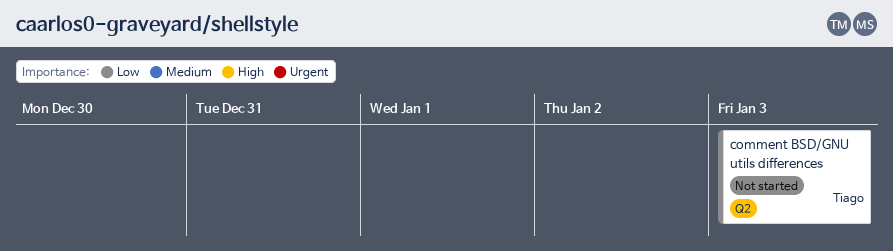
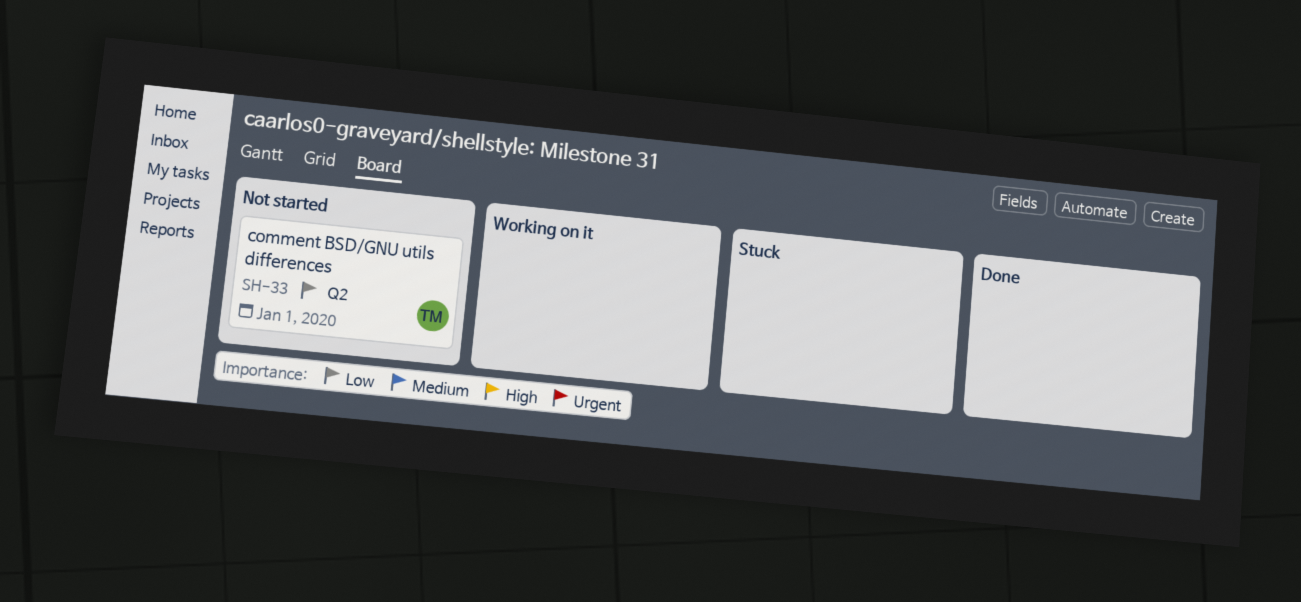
comment BSD/GNU utils differences, due: Jan 3 -> Jan 1

